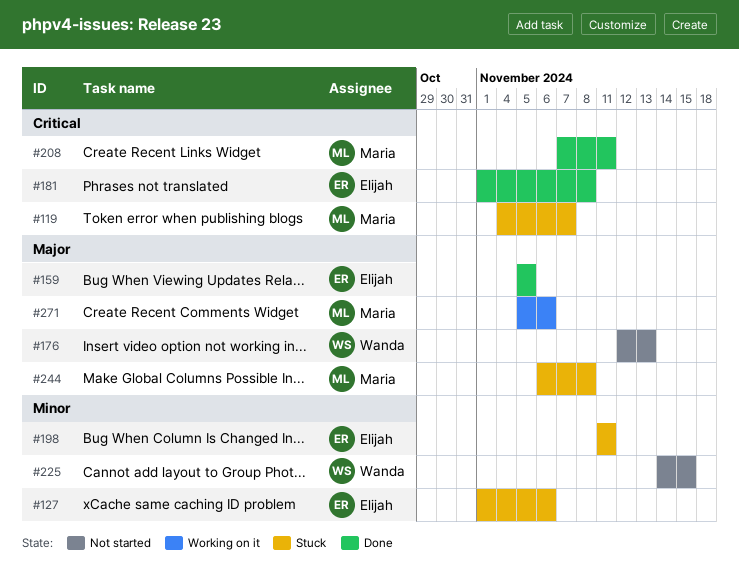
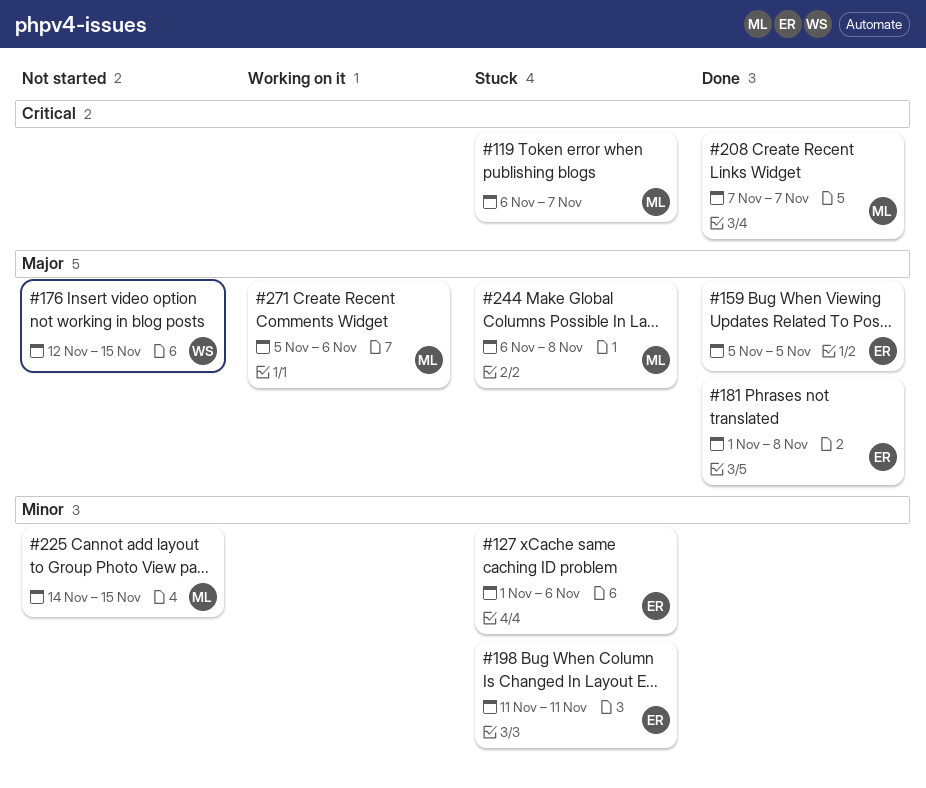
#119, start: Nov 4 -> Nov 6
#176, due: Nov 13 -> Nov 15
#181, priority: Critical -> Major
#208, due: Nov 11 -> Nov 7
#225, owner: Wanda -> Maria

